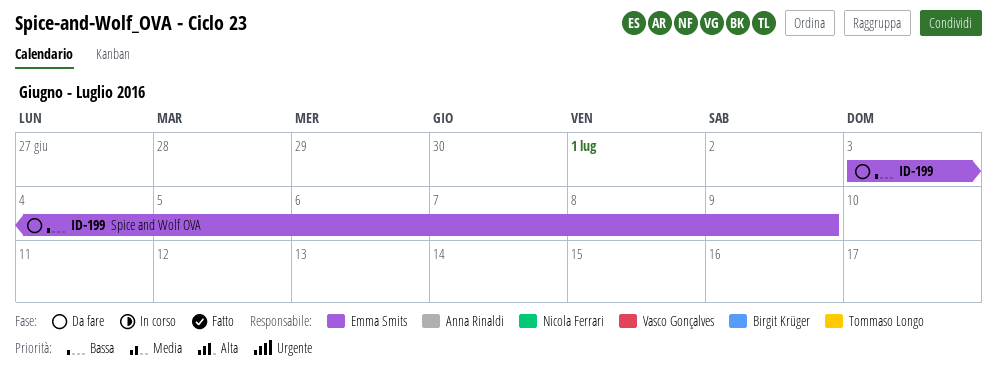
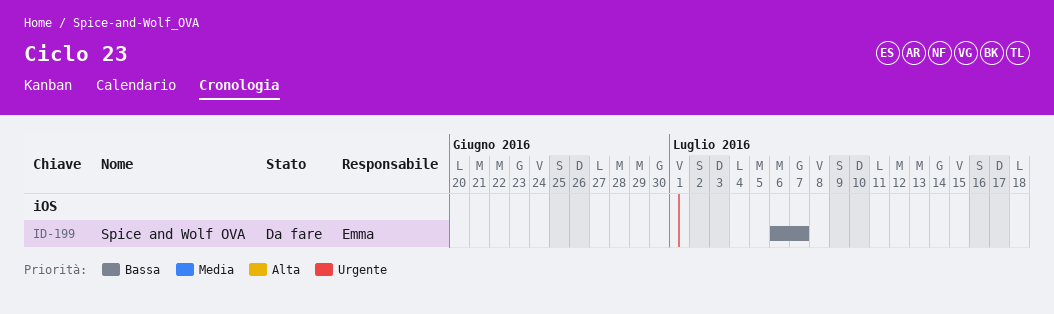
ID-199, start: Jul 3 -> Jul 6
ID-199, due: Jul 9 -> Jul 7

